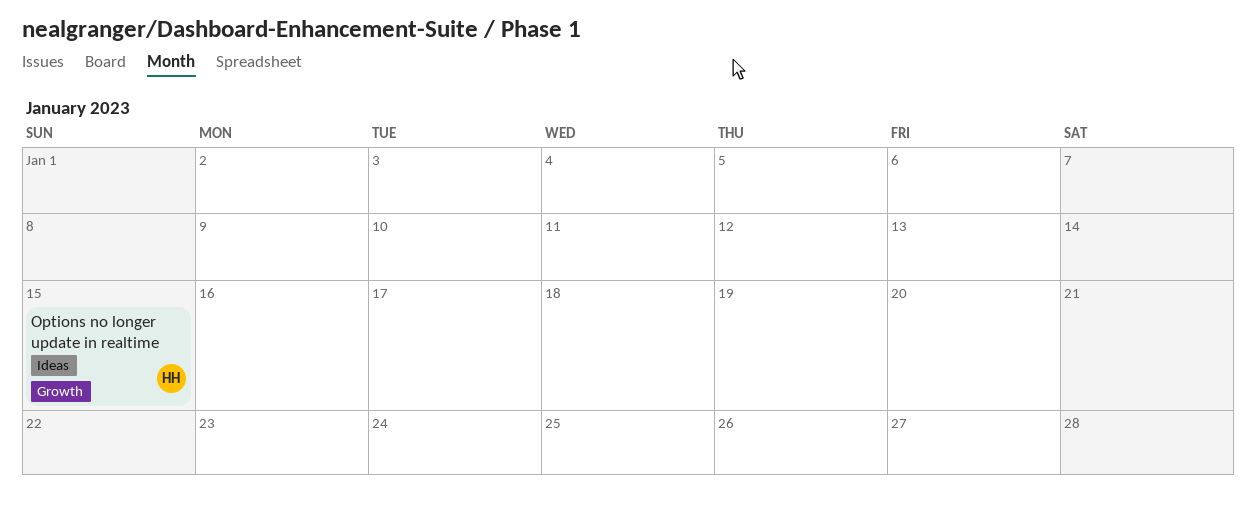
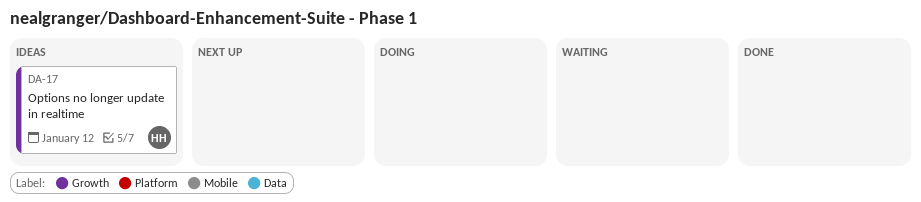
Options no longer update in realtime, due: Jan 15 -> Jan 12

